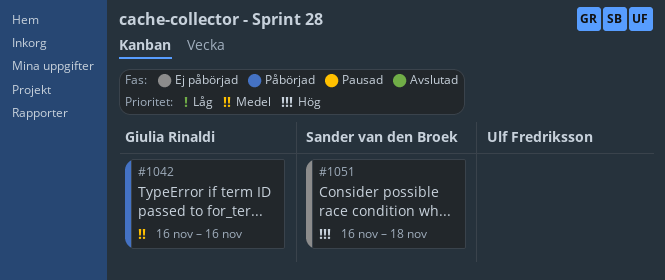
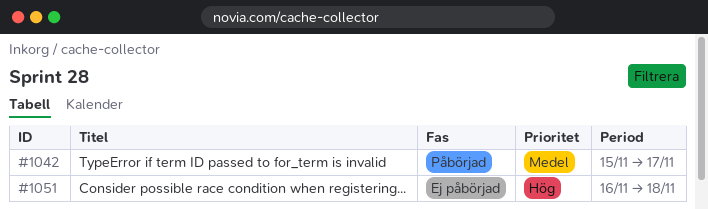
#1042, start: Nov 16 -> Nov 15
#1042, due: Nov 16 -> Nov 17

